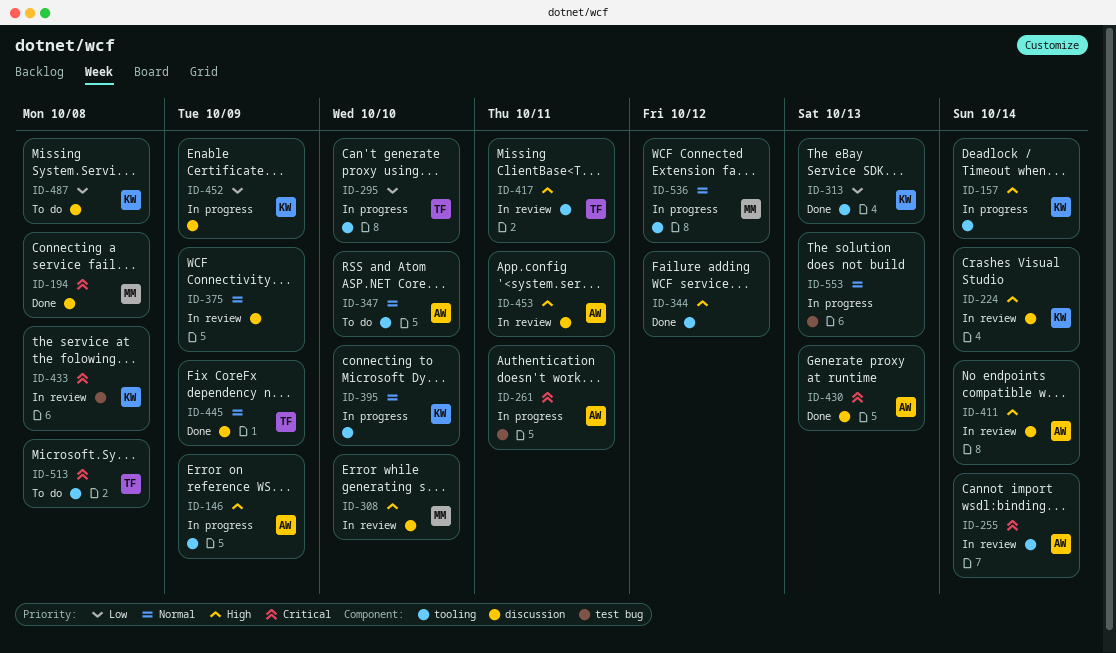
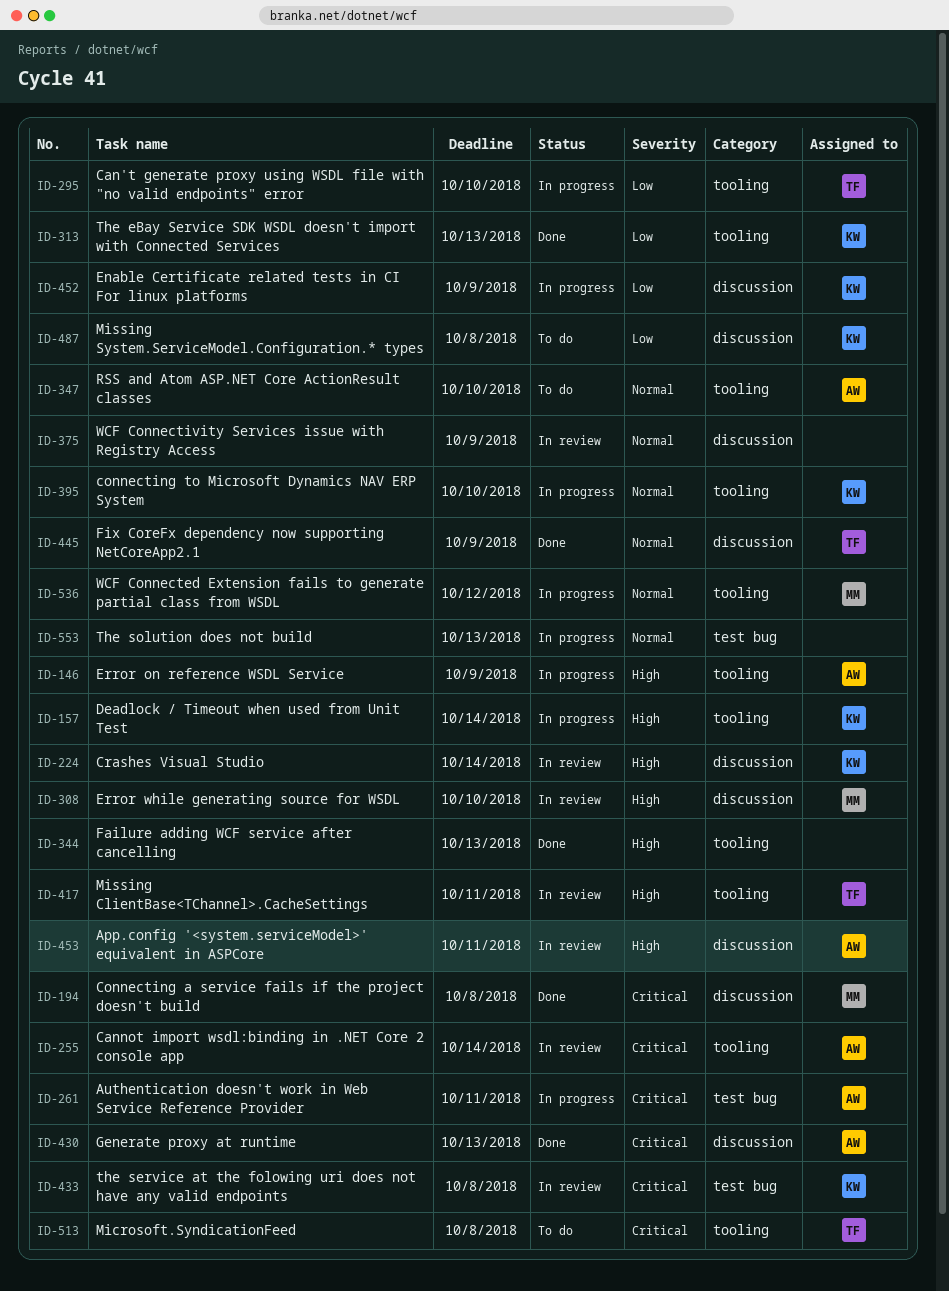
ID-344, due: Oct 12 -> Oct 13
ID-411: present -> none

